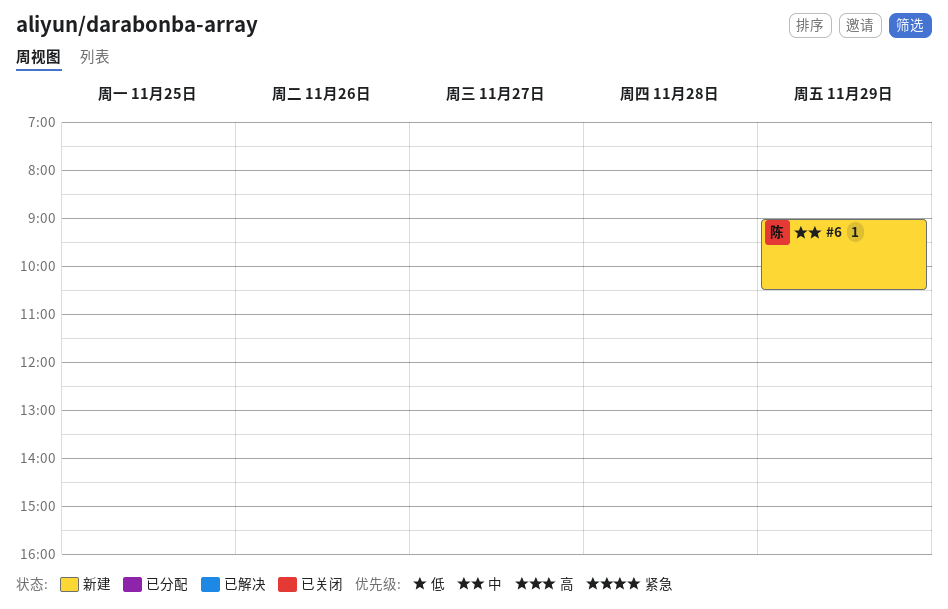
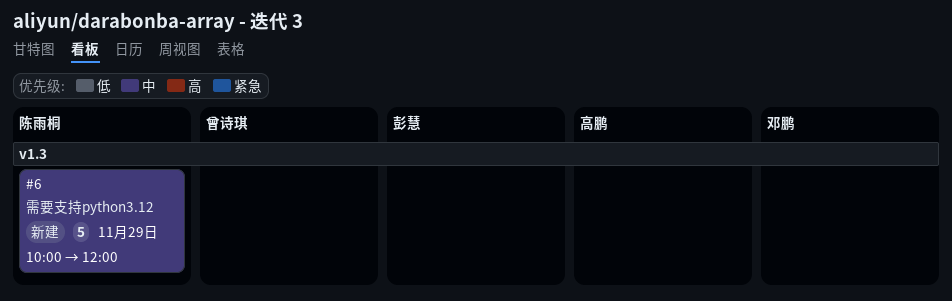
#6, estimate: 1 -> 5
#6, begins: 09:00 -> 10:00
#6, ends: 10:30 -> 12:00

